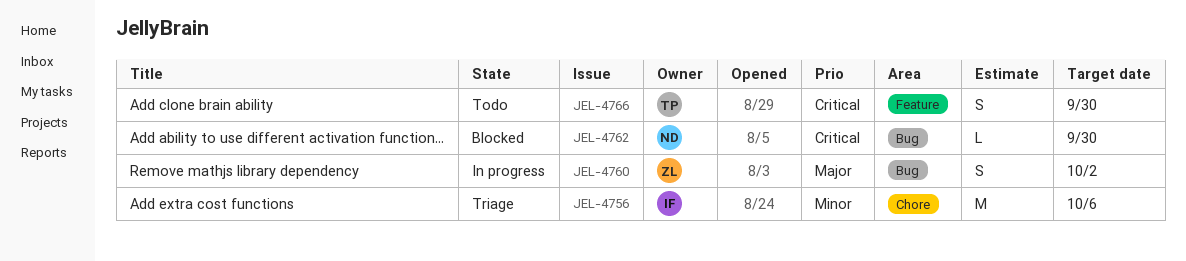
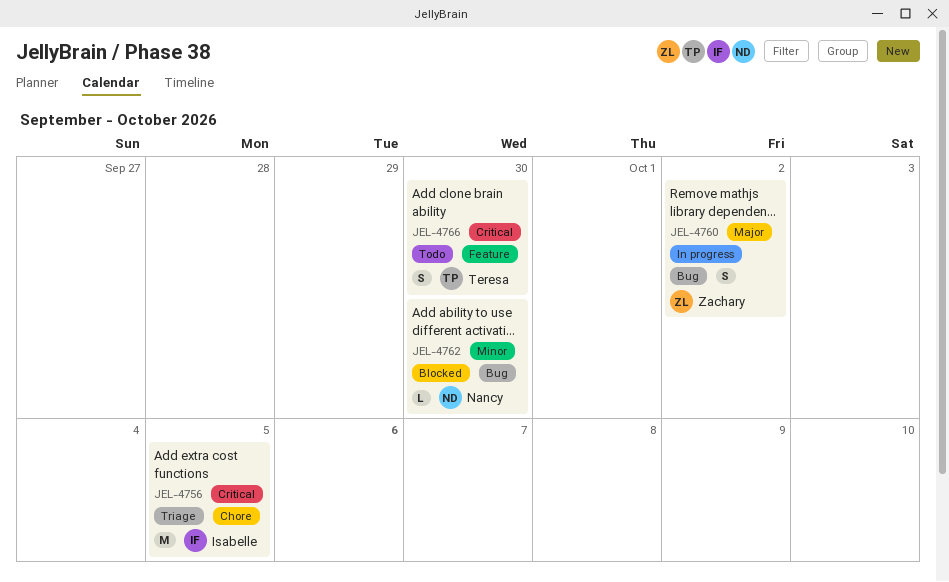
JEL-4756, priority: Minor -> Critical
JEL-4756, due: Oct 6 -> Oct 5
JEL-4762, priority: Critical -> Minor

